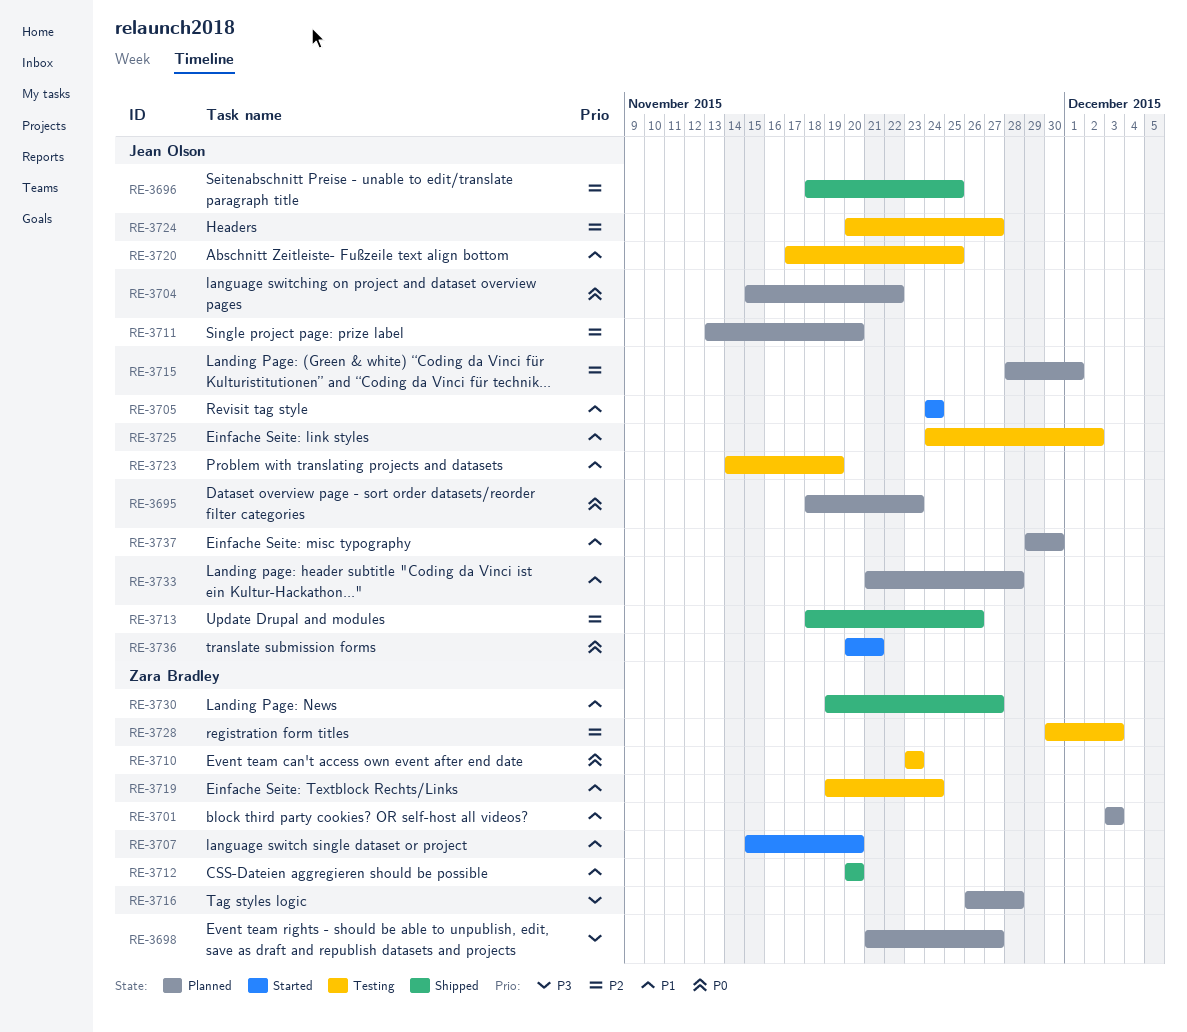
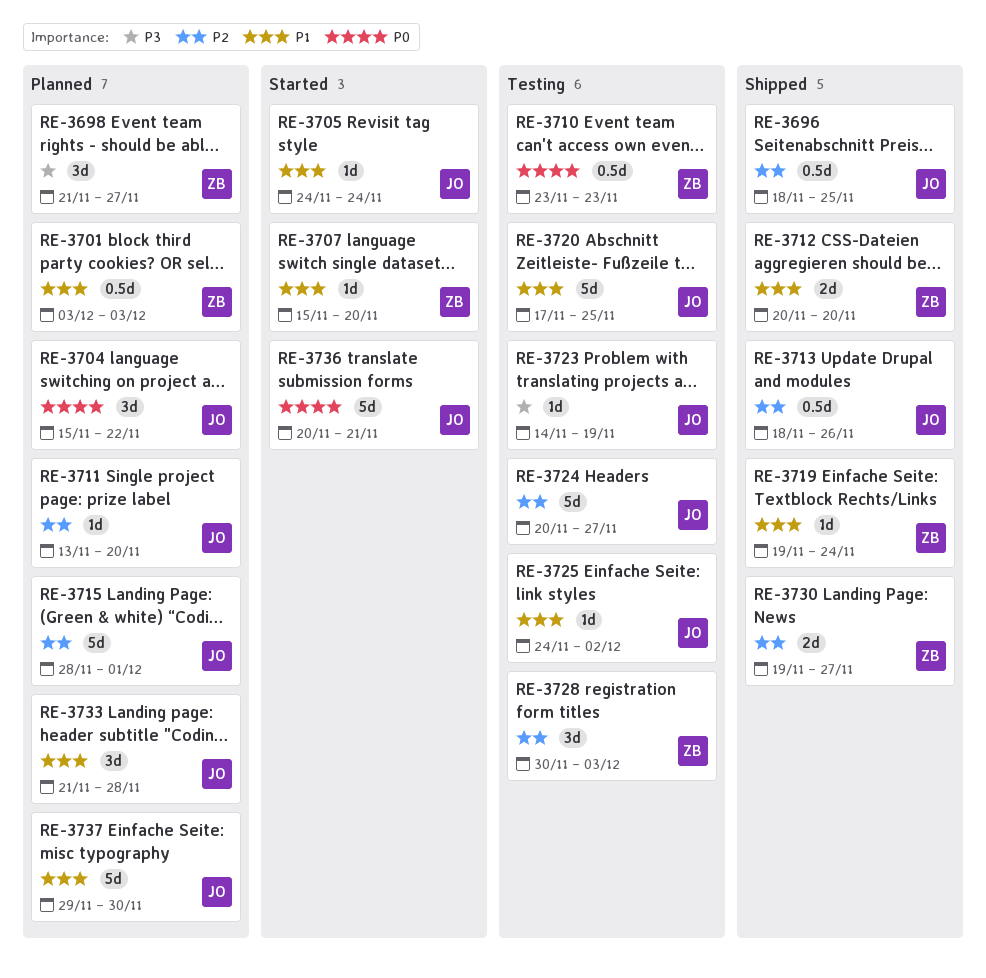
RE-3695: present -> none
RE-3716: present -> none
RE-3719, status: Testing -> Shipped
RE-3723, priority: P1 -> P3
RE-3730, priority: P1 -> P2

